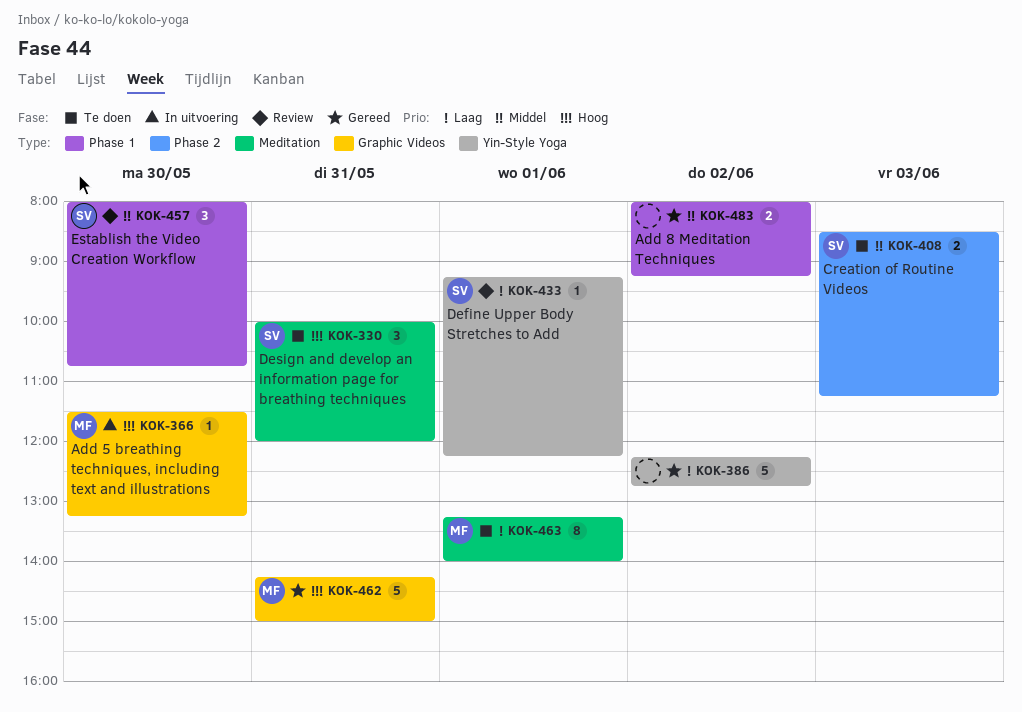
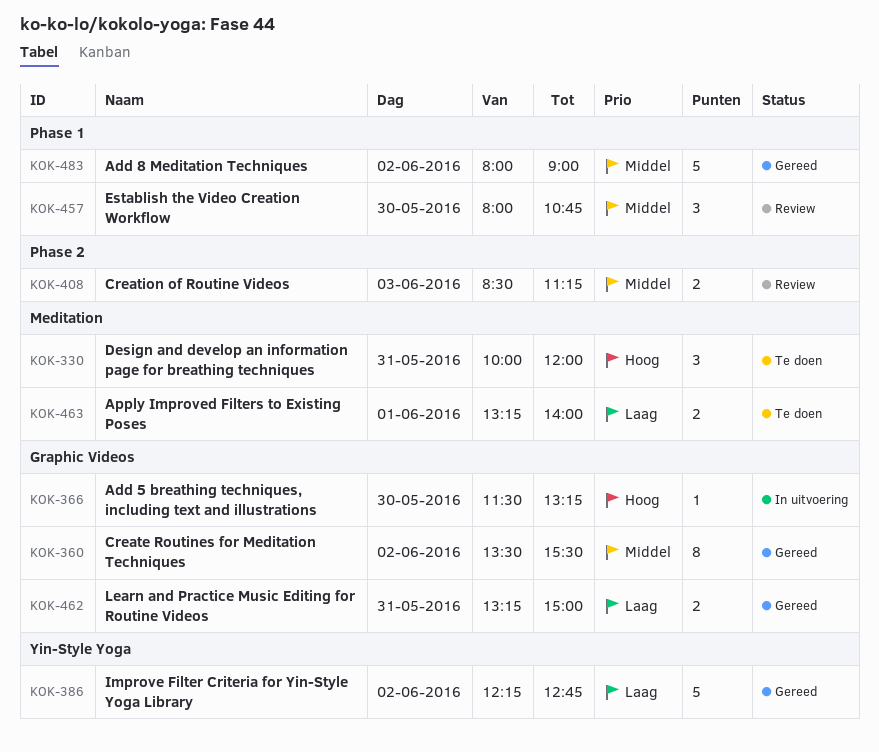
KOK-360: none -> present
KOK-408, status: Te doen -> Review
KOK-433: present -> none
KOK-462, priority: Hoog -> Laag
KOK-462, estimate: 5 -> 2
KOK-462, begins: 14:15 -> 13:15
KOK-463, estimate: 8 -> 2
KOK-483, estimate: 2 -> 5
KOK-483, ends: 09:15 -> 09:00

